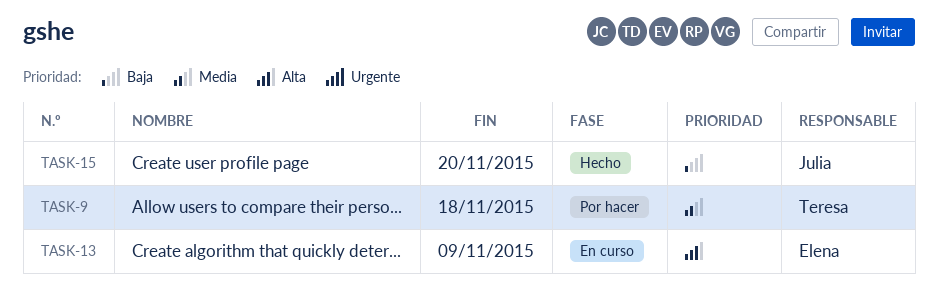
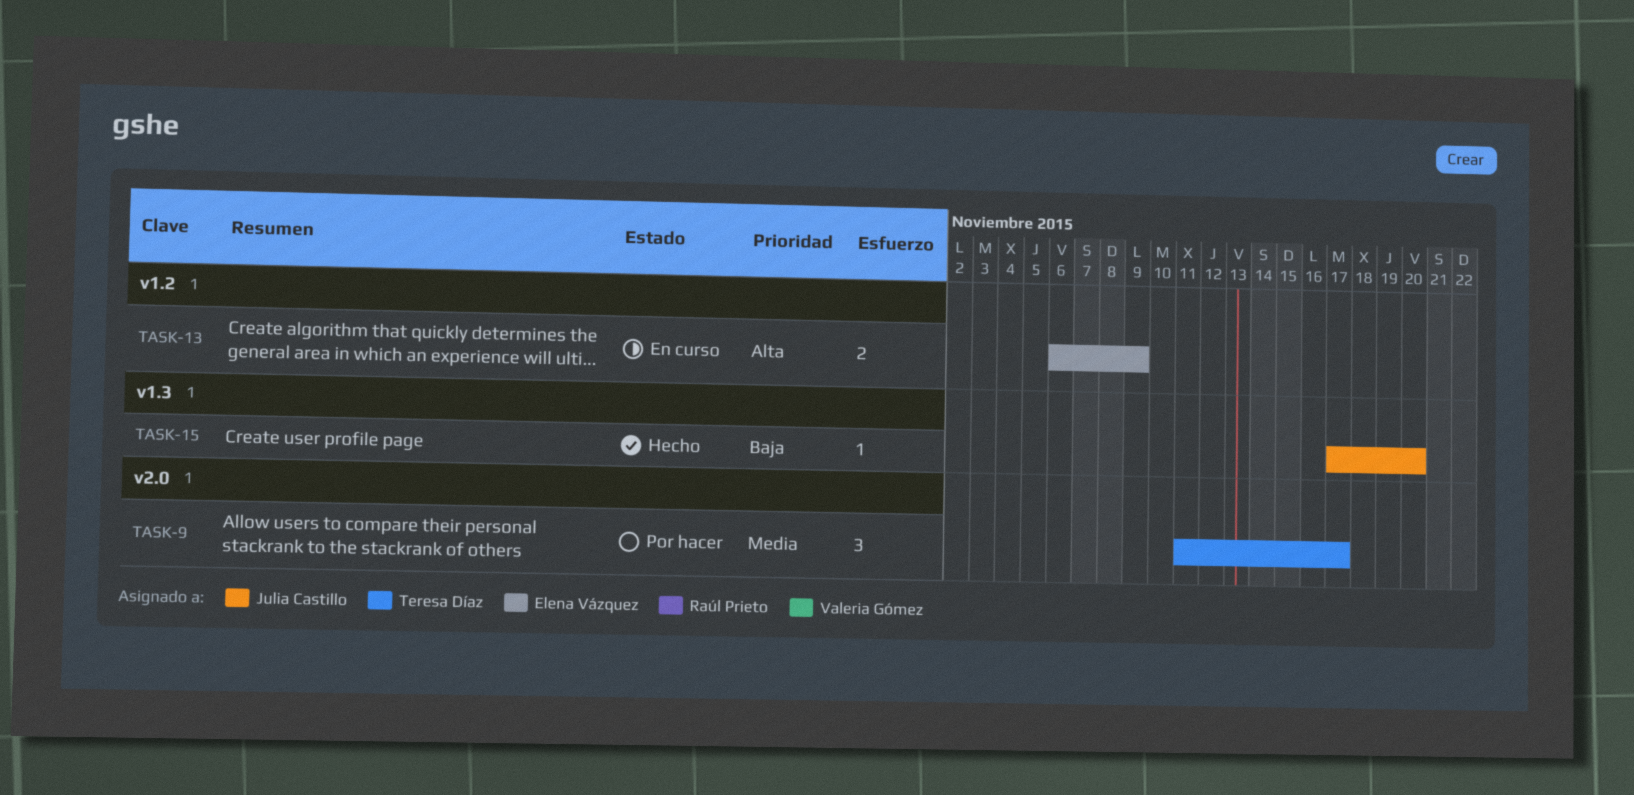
TASK-9, due: Nov 18 -> Nov 17

